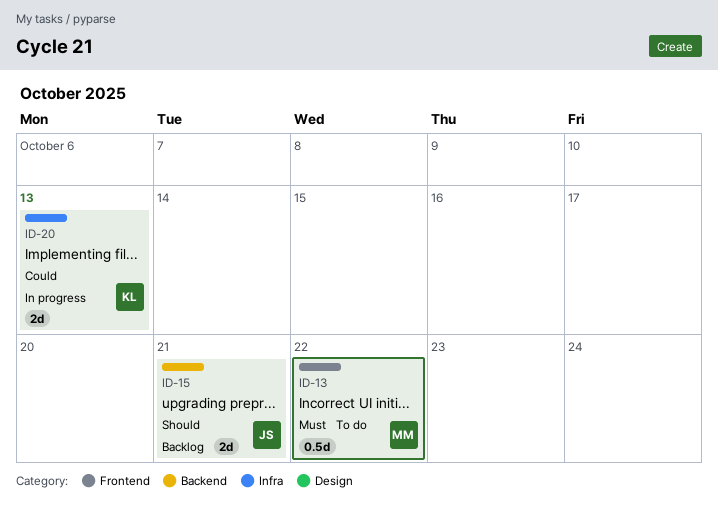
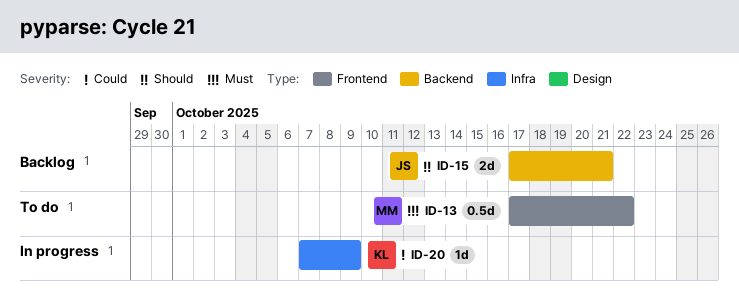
ID-20, estimate: 2d -> 1d
ID-20, due: Oct 13 -> Oct 9

